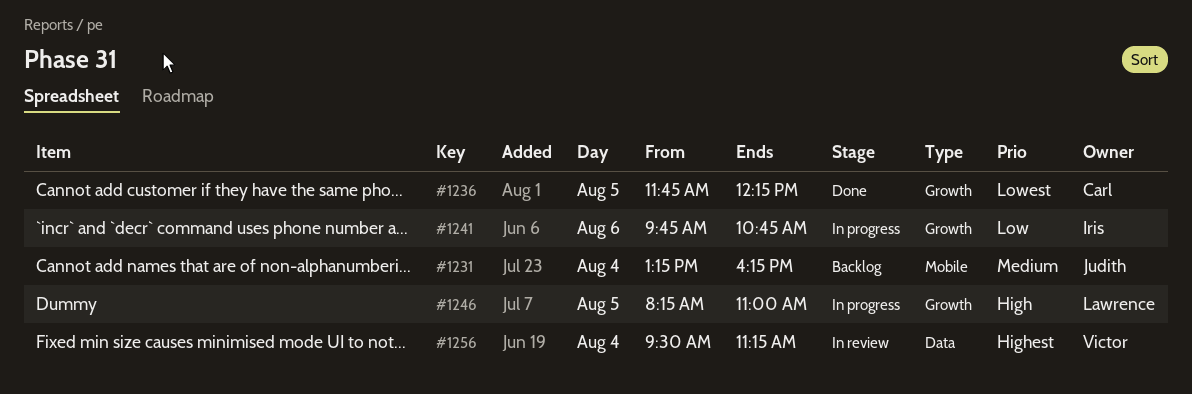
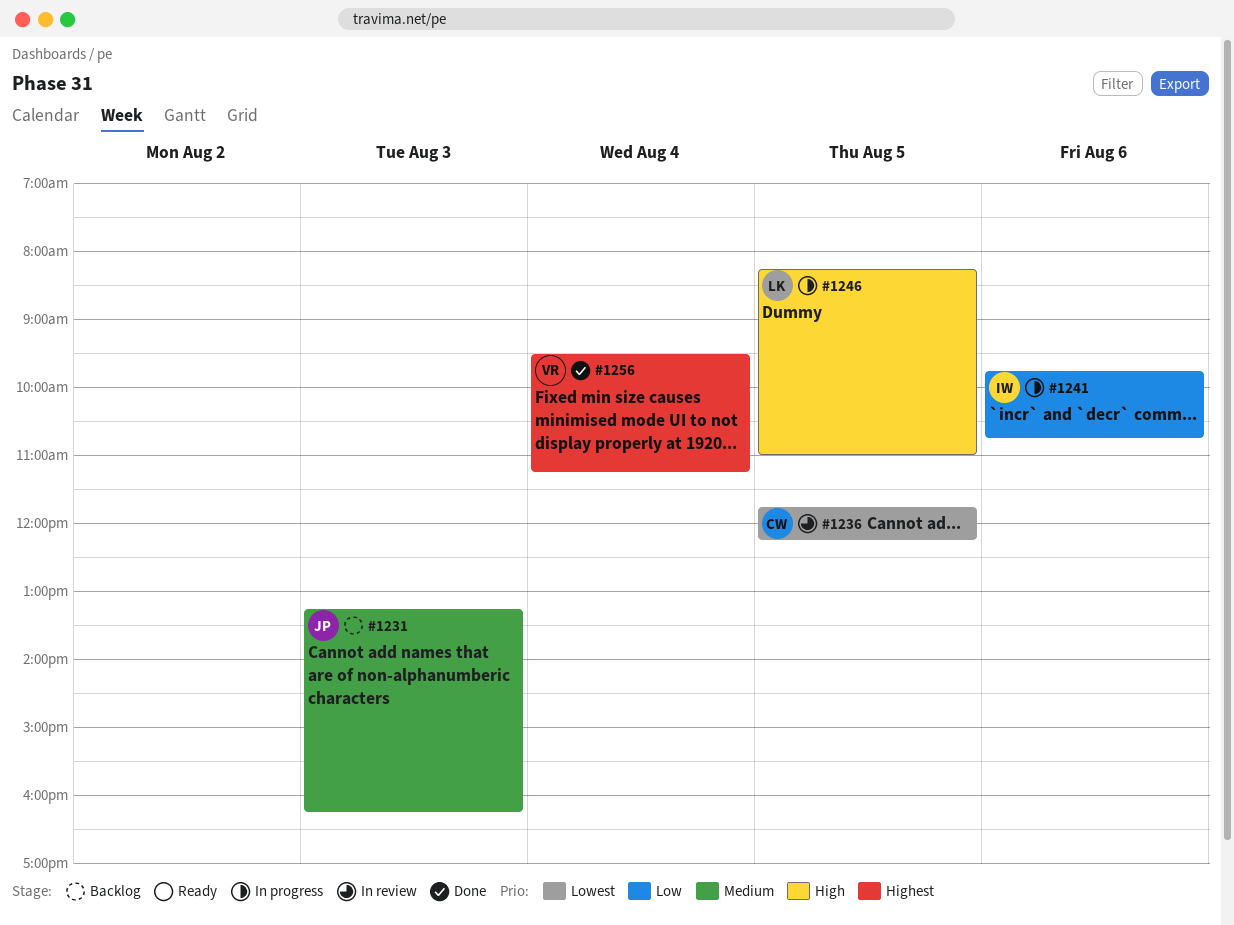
#1231, day: Aug 4 -> Aug 3
#1236, status: Done -> In review
#1256, status: In review -> Done

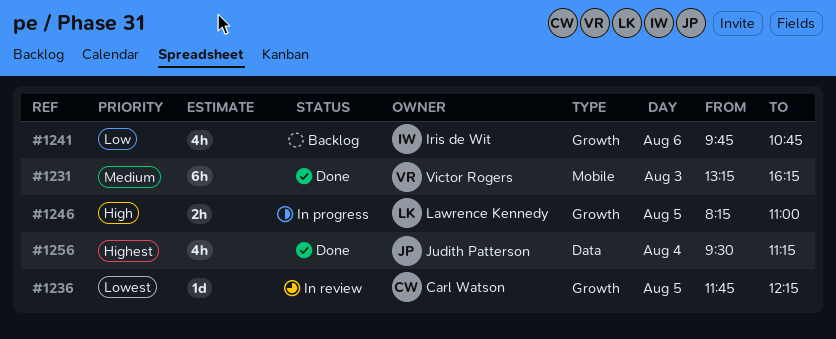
#1231, status: Backlog -> Done
#1231, owner: Judith Patterson -> Victor Rogers
#1241, status: In progress -> Backlog
#1256, owner: Victor Rogers -> Judith Patterson

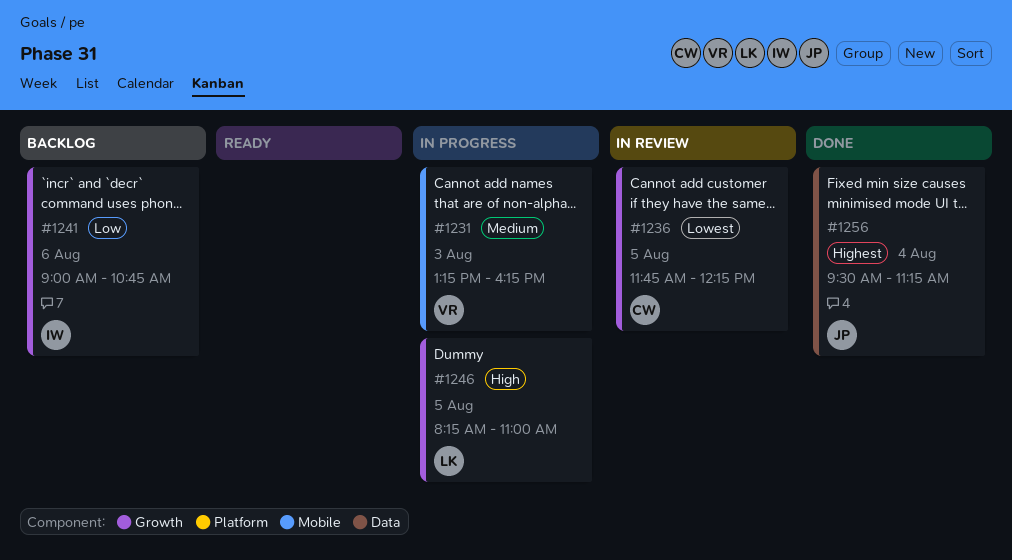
#1231, status: Done -> In progress
#1241, begins: 09:45 -> 09:00

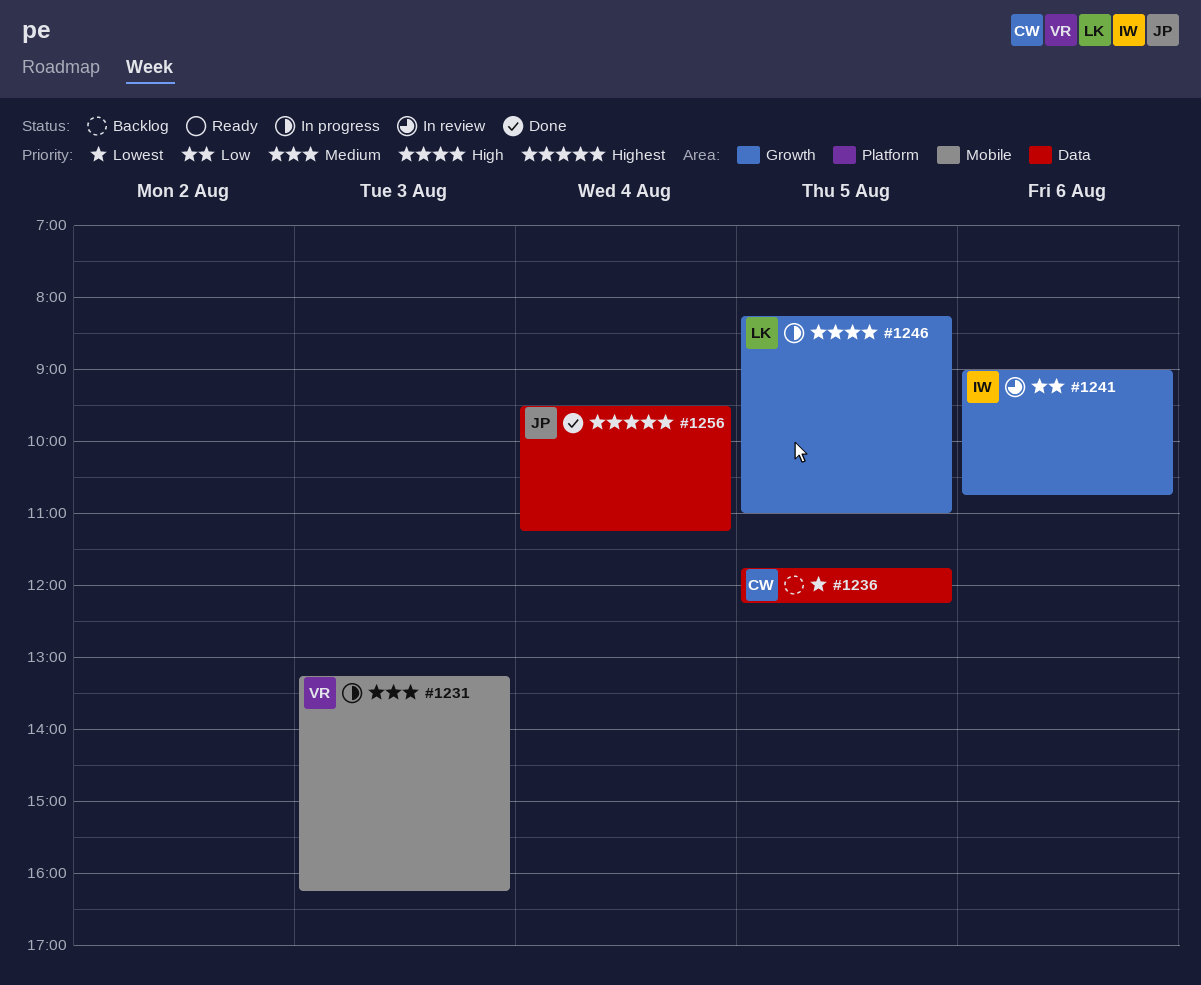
#1236, status: In review -> Backlog
#1236, label: Growth -> Data
#1241, status: Backlog -> In review

